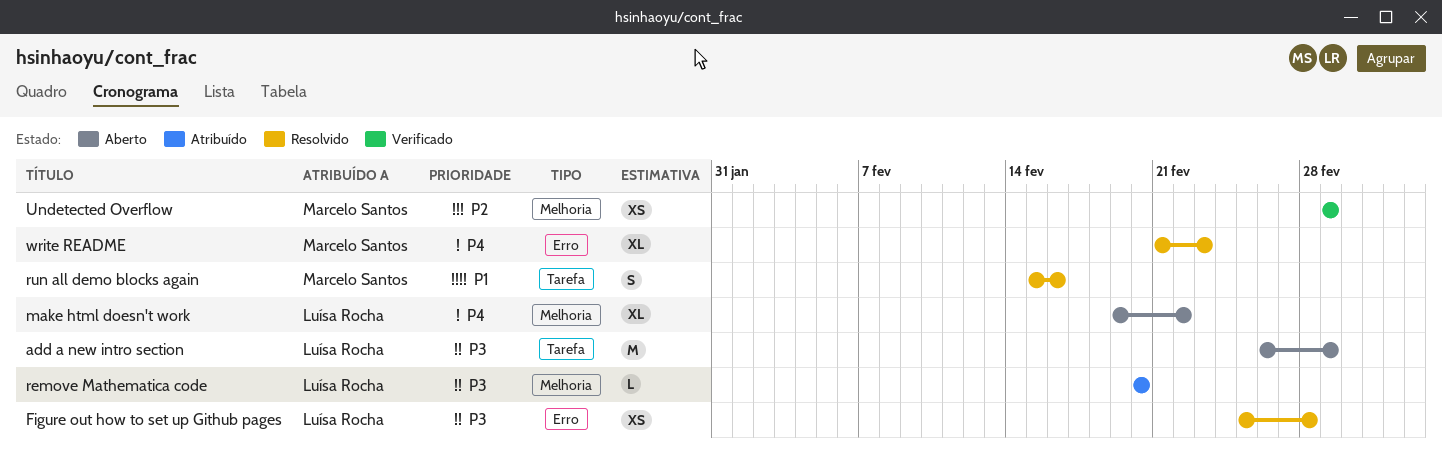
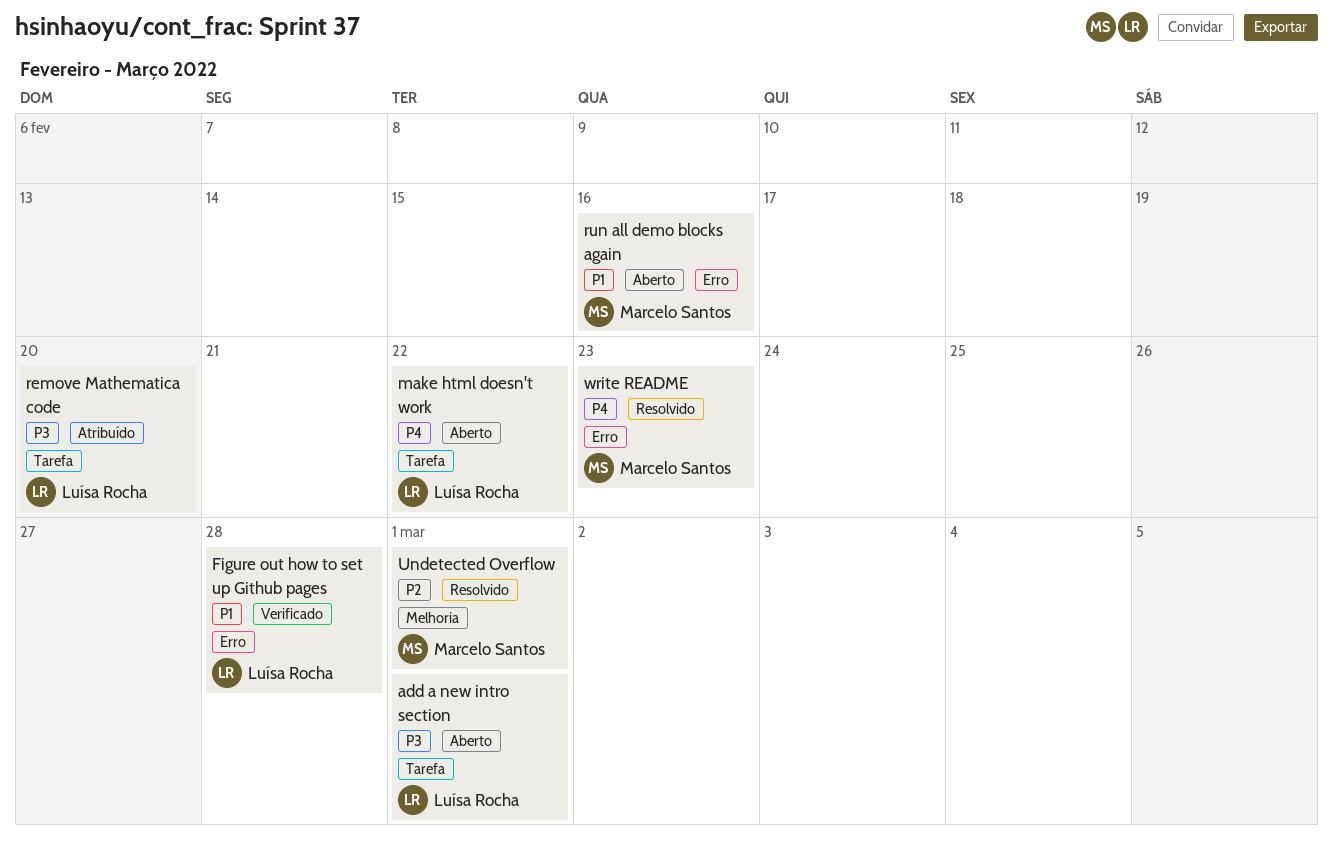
Figure out how to set up Github pages, status: Resolvido -> Verificado
Figure out how to set up Github pages, priority: P3 -> P1
make html doesn't work, label: Melhoria -> Tarefa
remove Mathematica code, label: Melhoria -> Tarefa
run all demo blocks again, status: Resolvido -> Aberto
run all demo blocks again, label: Tarefa -> Erro
Undetected Overflow, status: Verificado -> Resolvido

